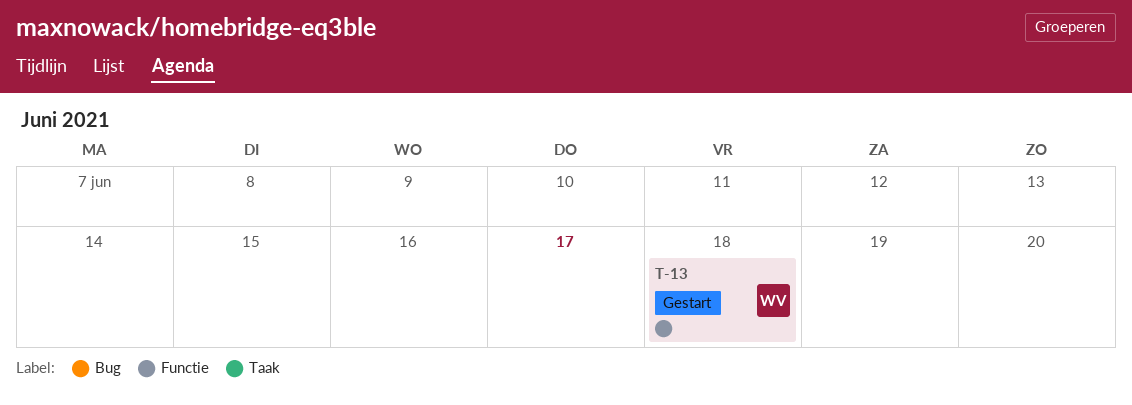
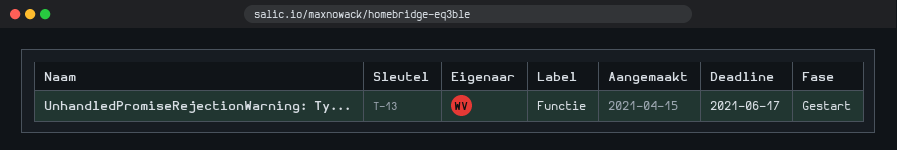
T-13, due: Jun 18 -> Jun 17

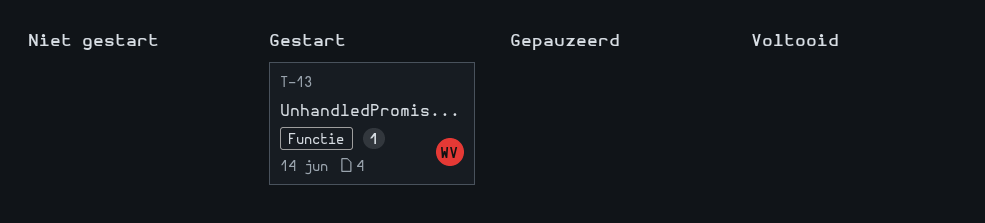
T-13, due: Jun 17 -> Jun 14

